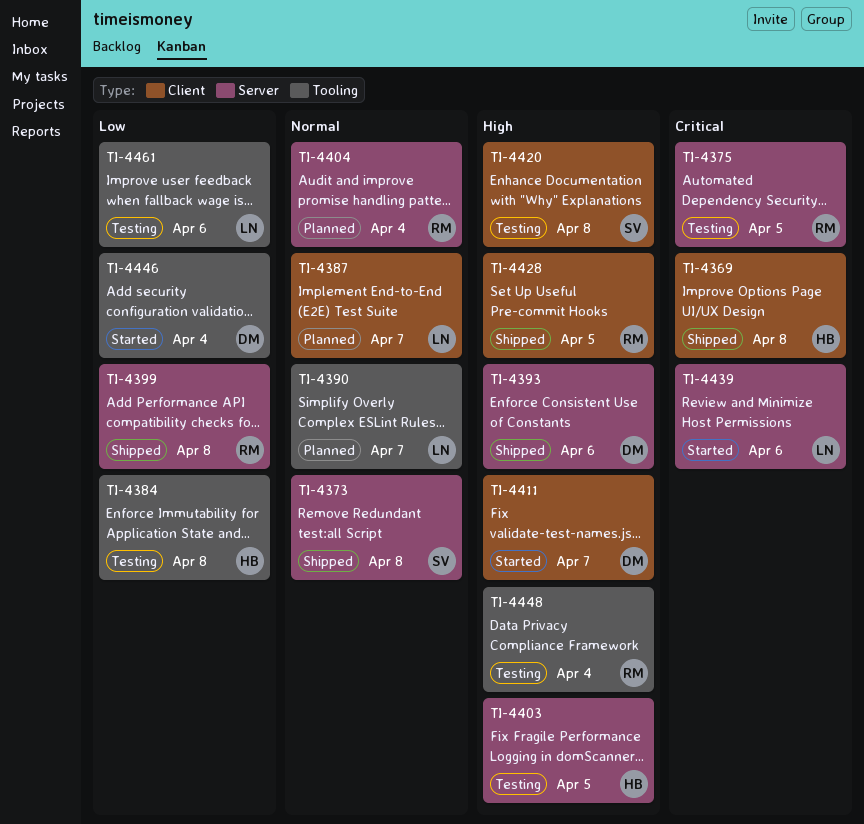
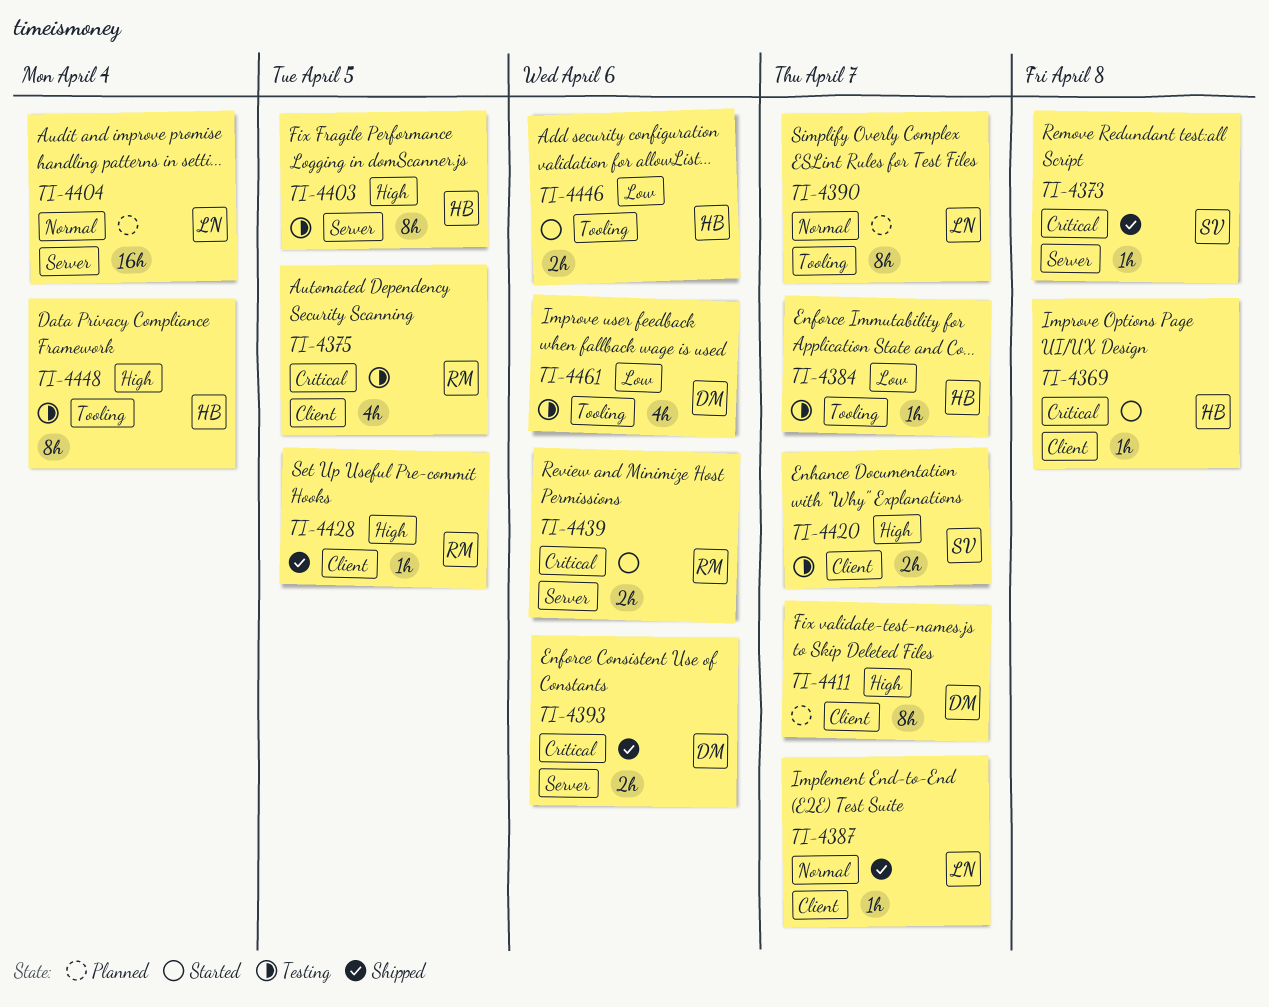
TI-4369, status: Shipped -> Started
TI-4373, priority: Normal -> Critical
TI-4375, label: Server -> Client
TI-4384, due: Apr 8 -> Apr 7
TI-4387, status: Planned -> Shipped
TI-4393, priority: High -> Critical
TI-4399: present -> none
TI-4404, owner: RM -> LN
TI-4411, status: Started -> Planned
TI-4420, due: Apr 8 -> Apr 7
TI-4439, owner: LN -> RM
TI-4446, owner: DM -> HB
TI-4446, due: Apr 4 -> Apr 6
TI-4448, owner: RM -> HB
TI-4461, owner: LN -> DM

